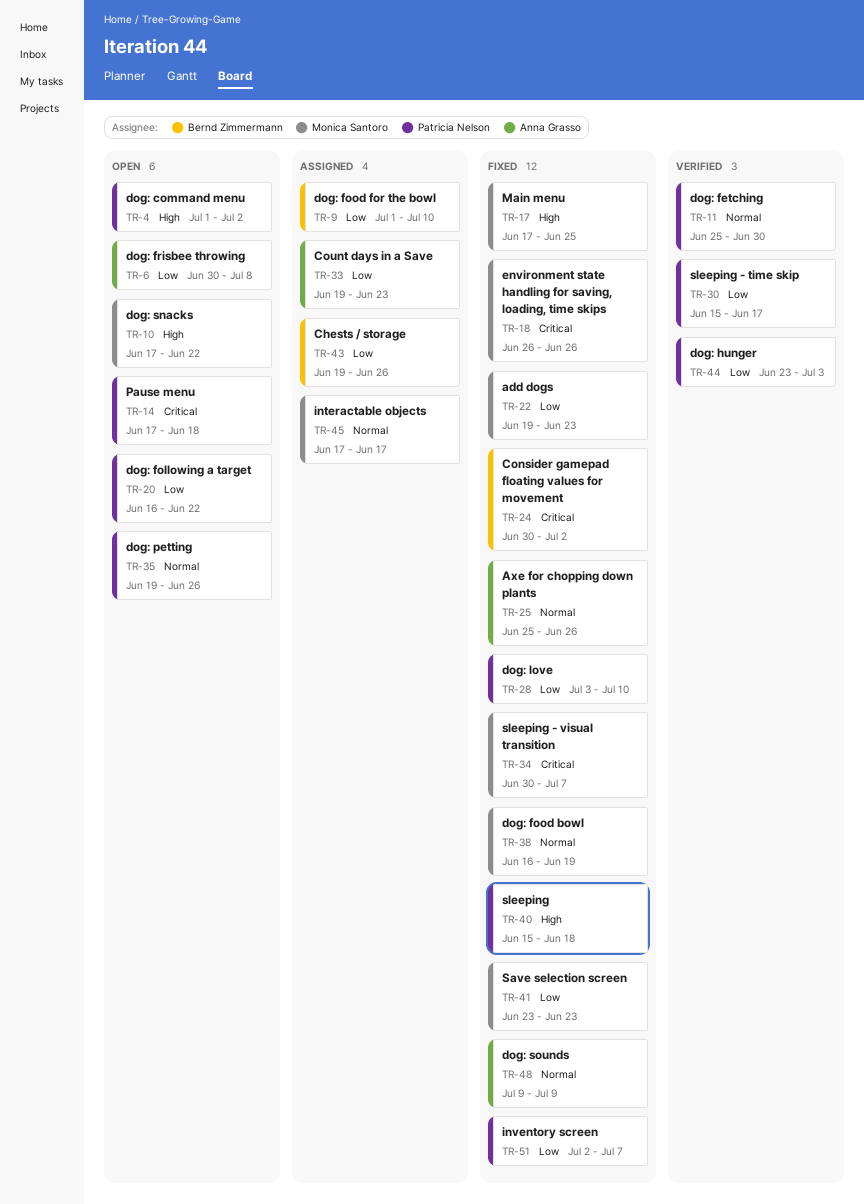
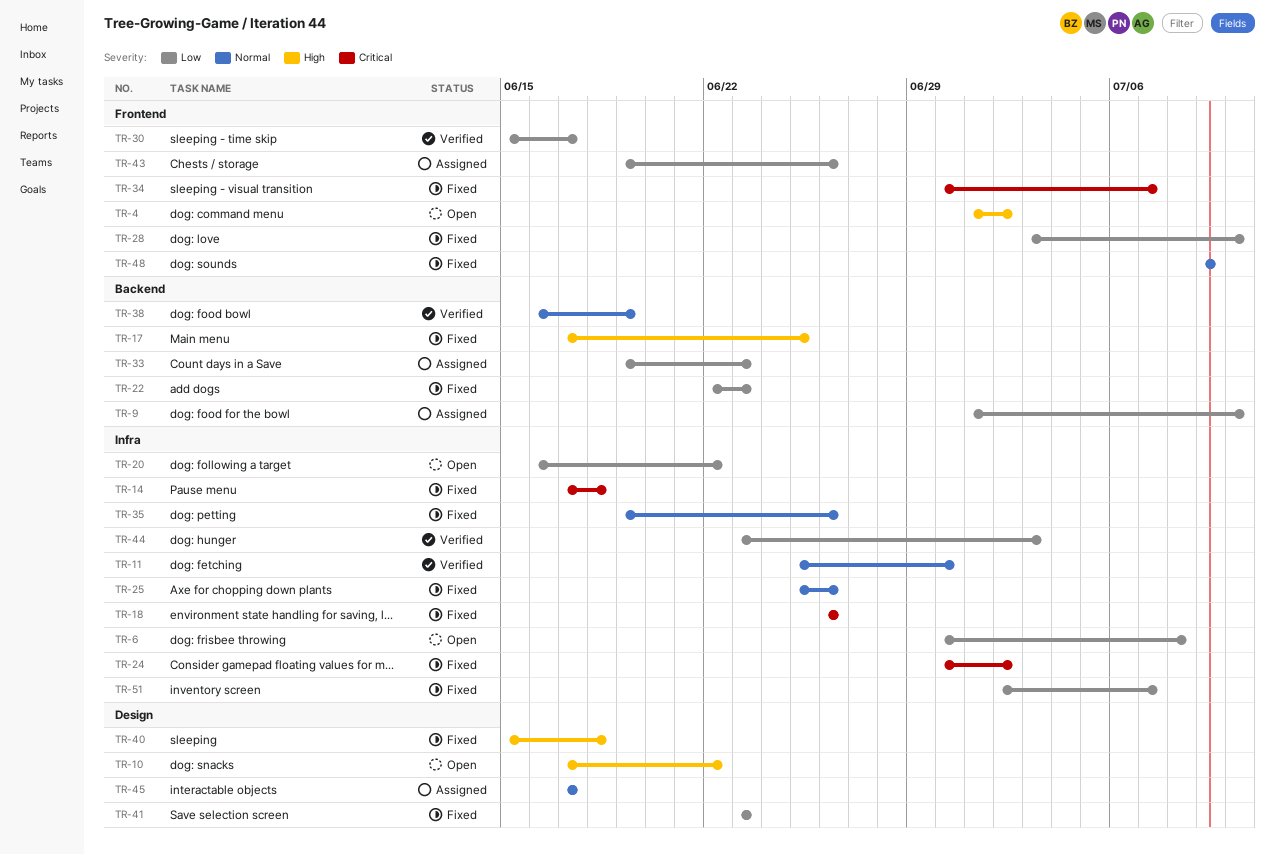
TR-14, status: Open -> Fixed
TR-22, start: Jun 19 -> Jun 22
TR-35, status: Open -> Fixed
TR-38, status: Fixed -> Verified

